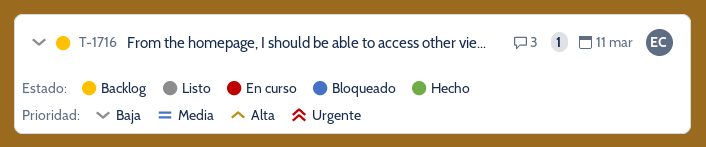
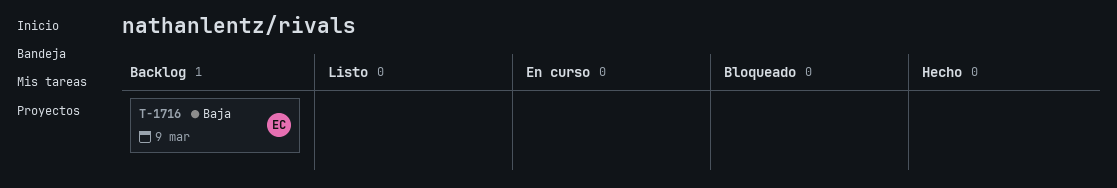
T-1716, due: Mar 11 -> Mar 9

